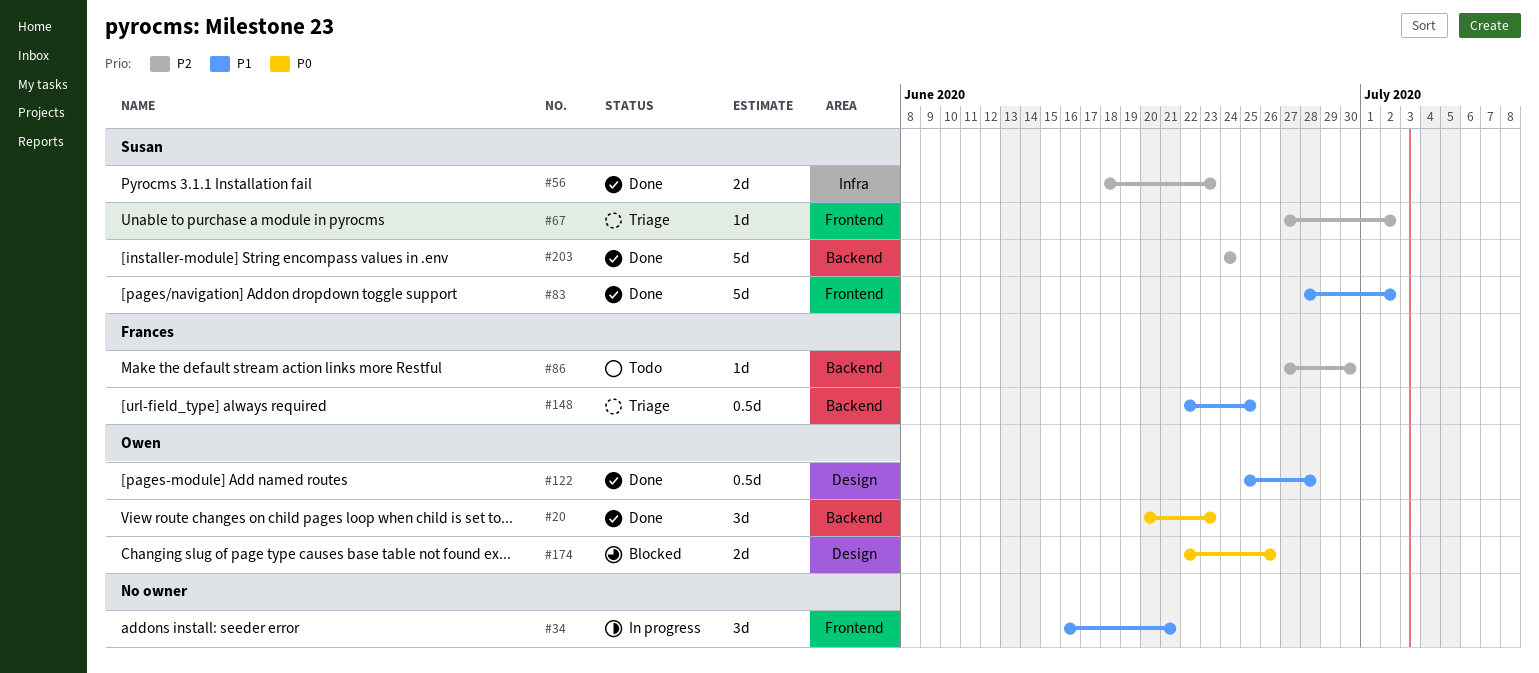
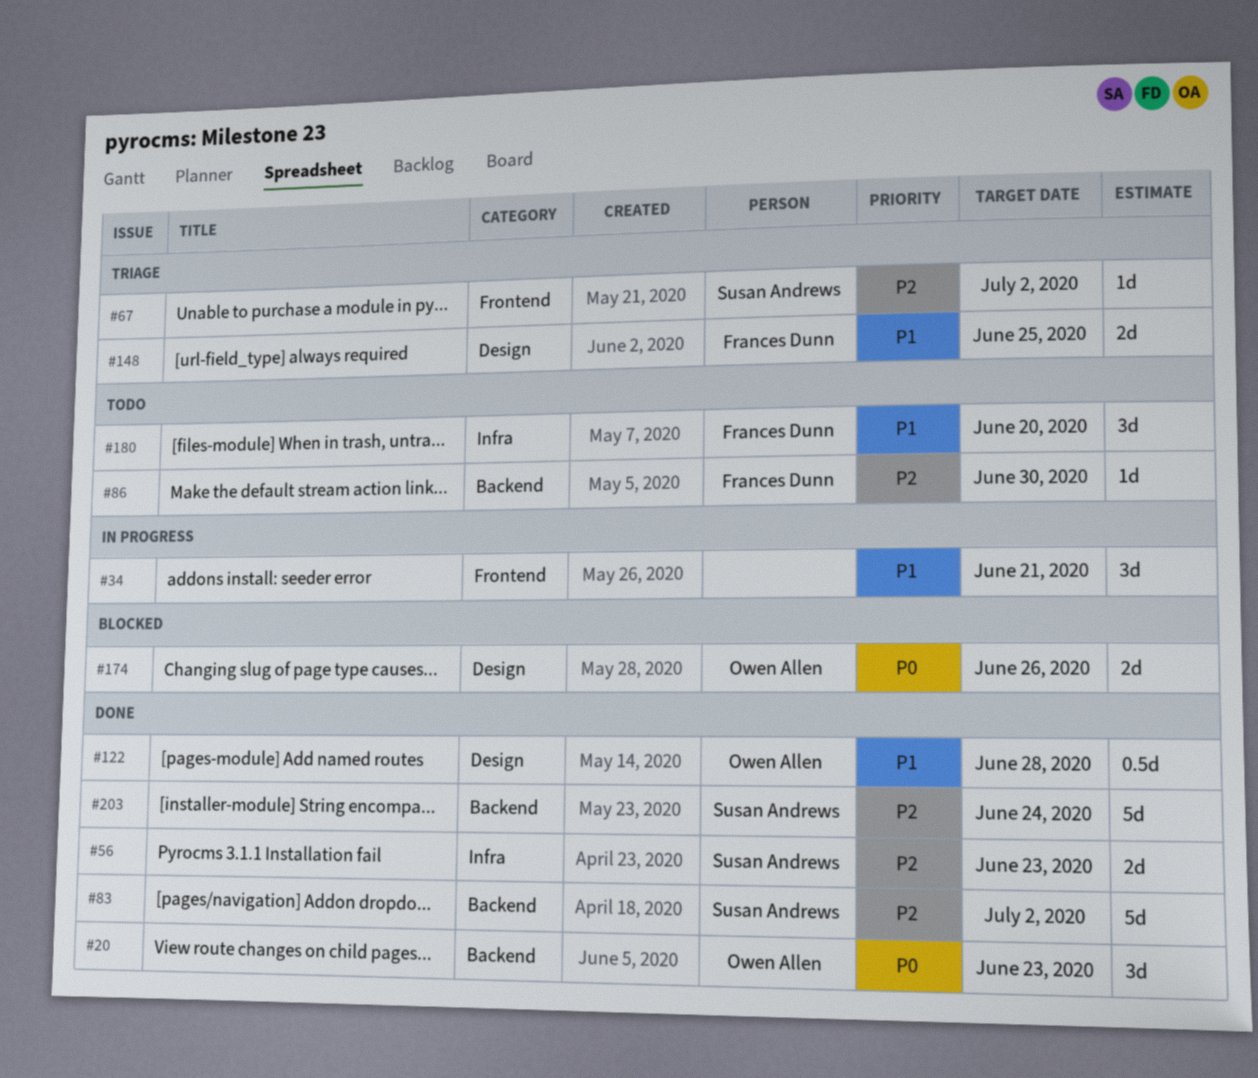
#83, priority: P1 -> P2
#83, label: Frontend -> Backend
#148, label: Backend -> Design
#148, estimate: 0.5d -> 2d
#180: none -> present

